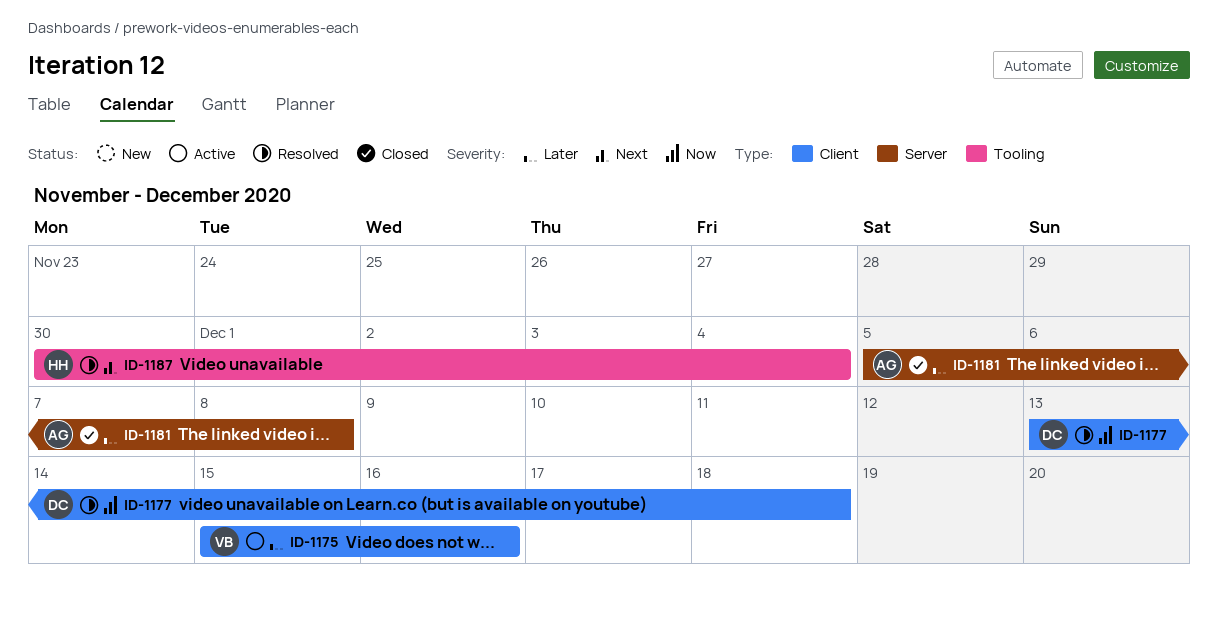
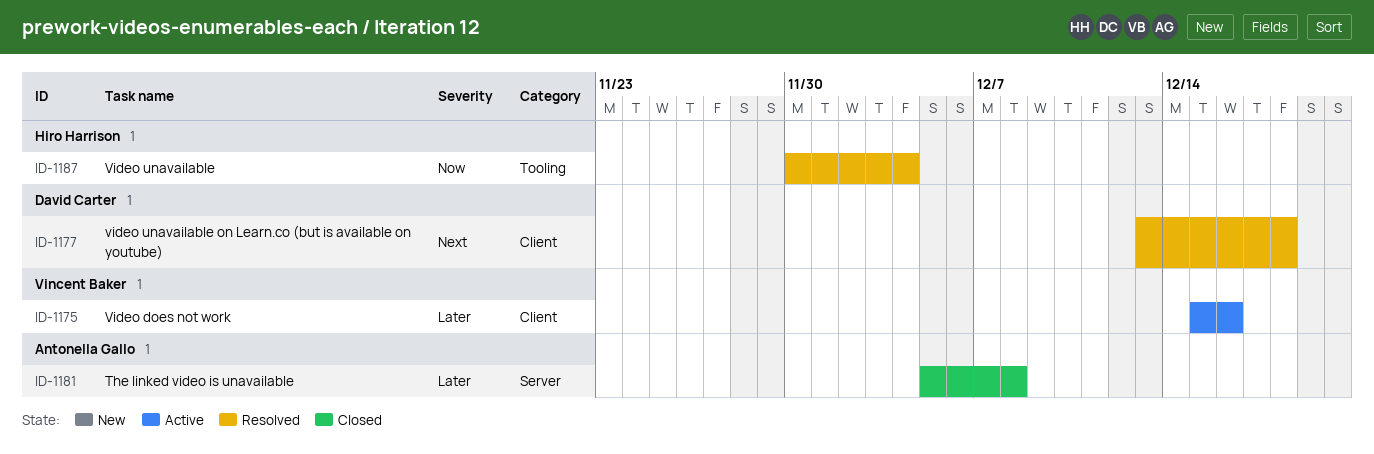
ID-1177, priority: Now -> Next
ID-1187, priority: Next -> Now

